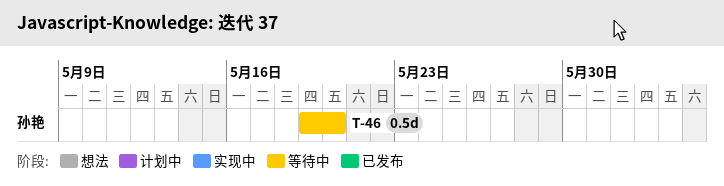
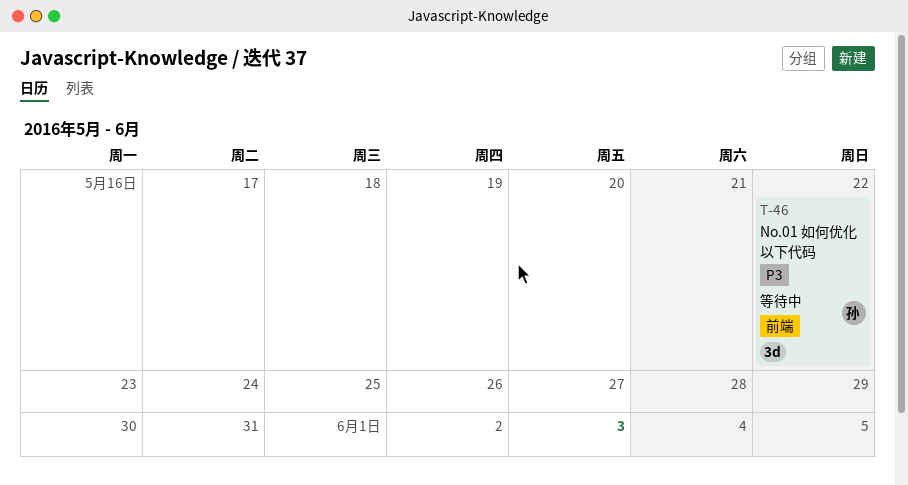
T-46, estimate: 0.5d -> 3d
T-46, due: May 20 -> May 22

